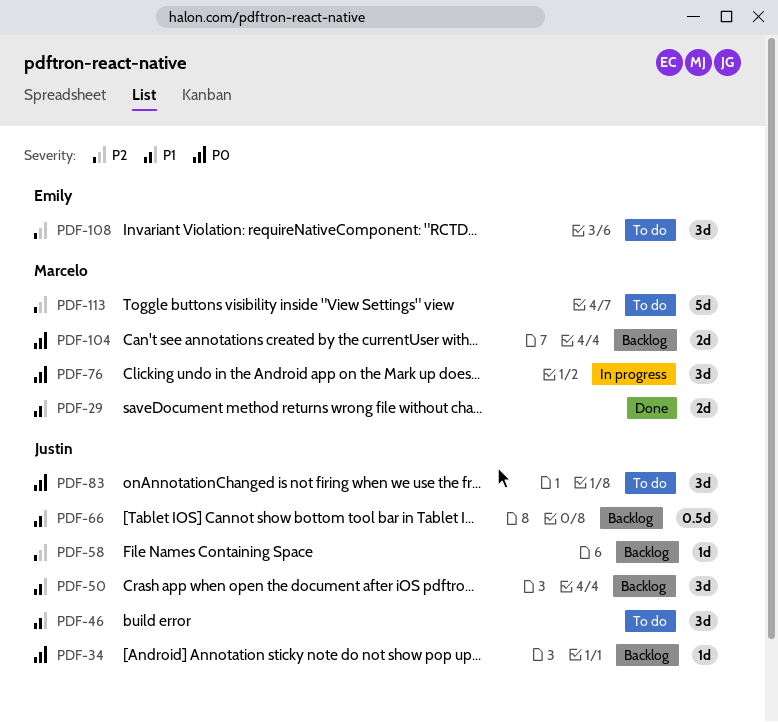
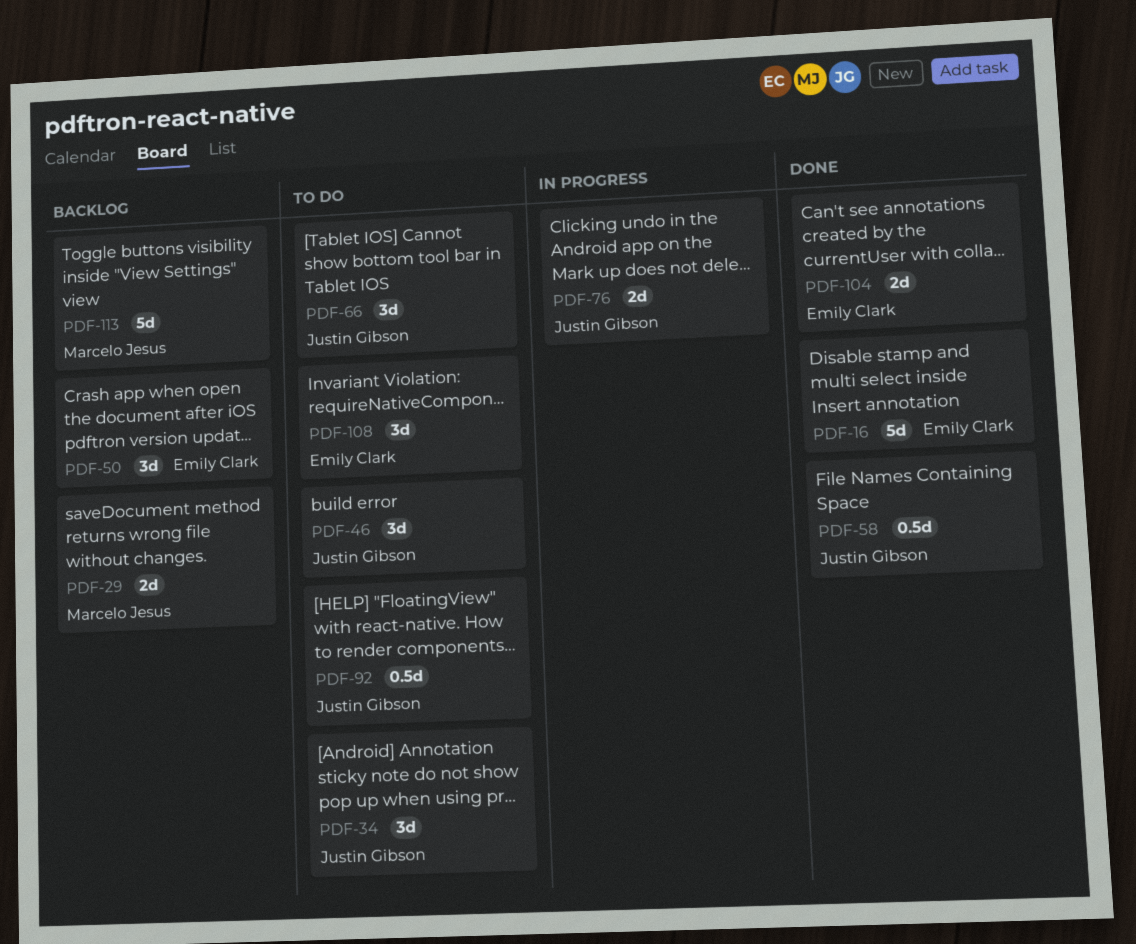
PDF-16: none -> present
PDF-29, status: Done -> Backlog
PDF-34, status: Backlog -> To do
PDF-34, estimate: 1d -> 3d
PDF-50, owner: Justin Gibson -> Emily Clark
PDF-58, status: Backlog -> Done
PDF-58, estimate: 1d -> 0.5d
PDF-66, status: Backlog -> To do
PDF-66, estimate: 0.5d -> 3d
PDF-76, owner: Marcelo Jesus -> Justin Gibson
PDF-76, estimate: 3d -> 2d
PDF-83: present -> none
PDF-92: none -> present
PDF-104, status: Backlog -> Done
PDF-104, owner: Marcelo Jesus -> Emily Clark
PDF-113, status: To do -> Backlog

